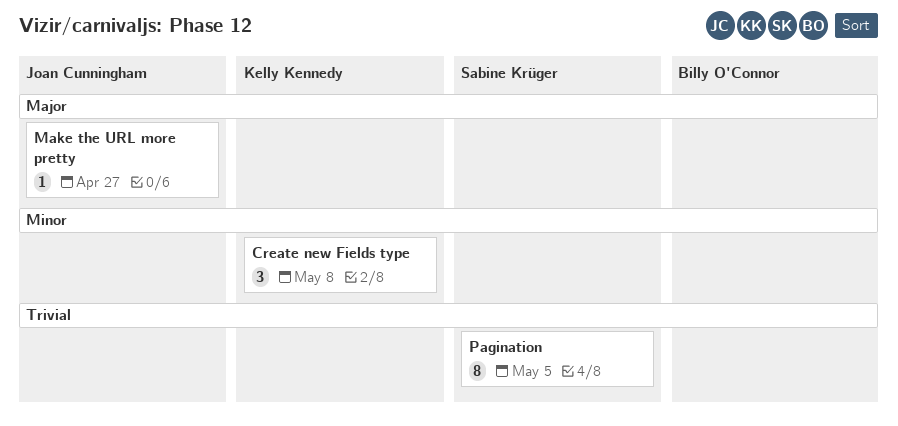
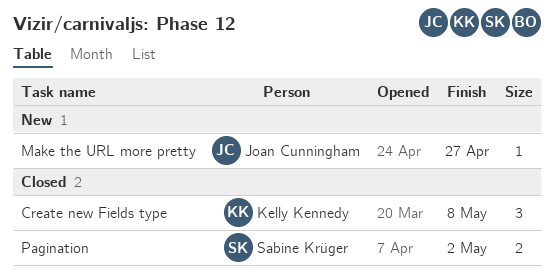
Pagination, estimate: 8 -> 2
Pagination, due: May 5 -> May 2

